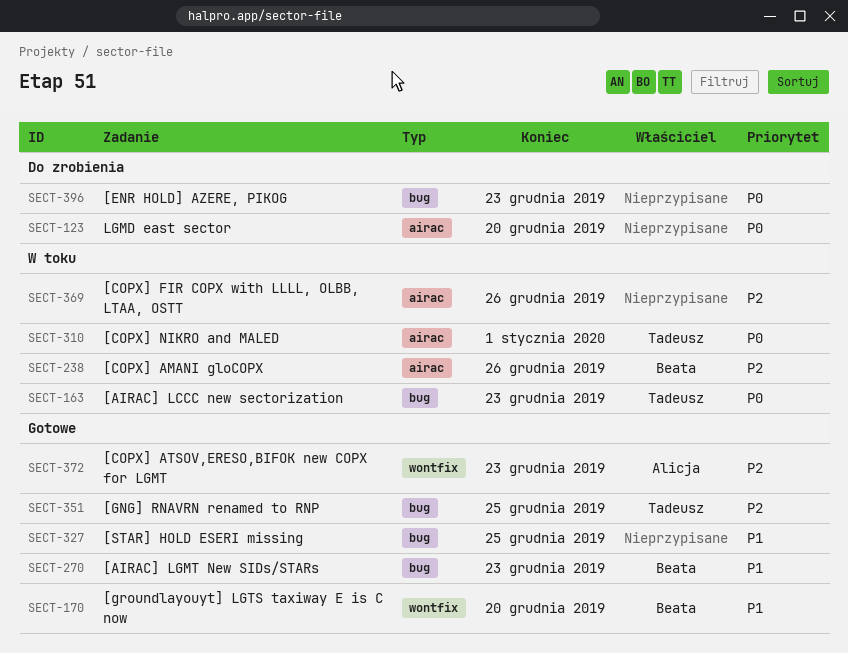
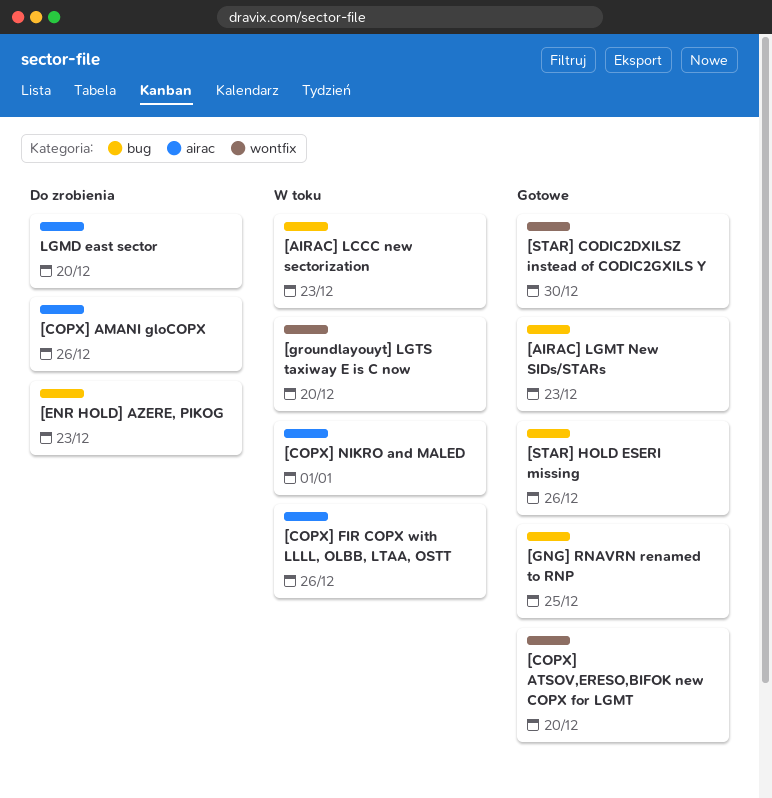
[COPX] AMANI gloCOPX, status: W toku -> Do zrobienia
[COPX] ATSOV,ERESO,BIFOK new COPX for LGMT, due: Dec 23 -> Dec 20
[groundlayouyt] LGTS taxiway E is C now, status: Gotowe -> W toku
[STAR] CODIC2DXILSZ instead of CODIC2GXILS Y: none -> present
[STAR] HOLD ESERI missing, due: Dec 25 -> Dec 26

